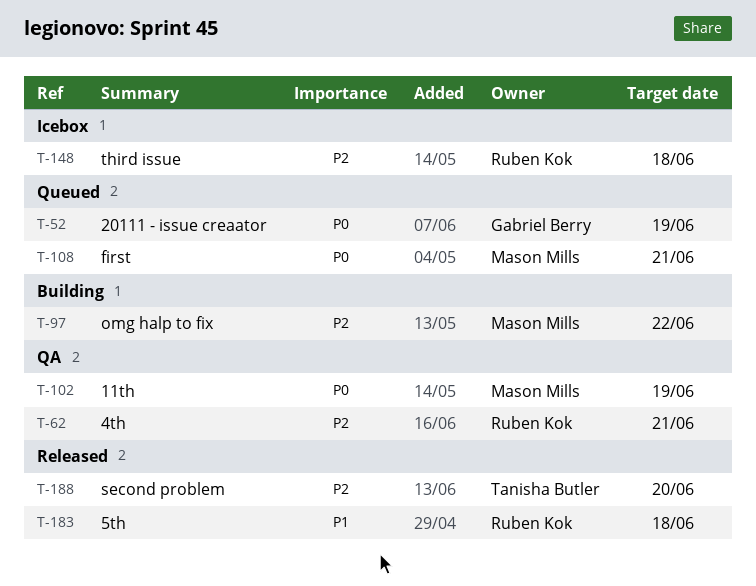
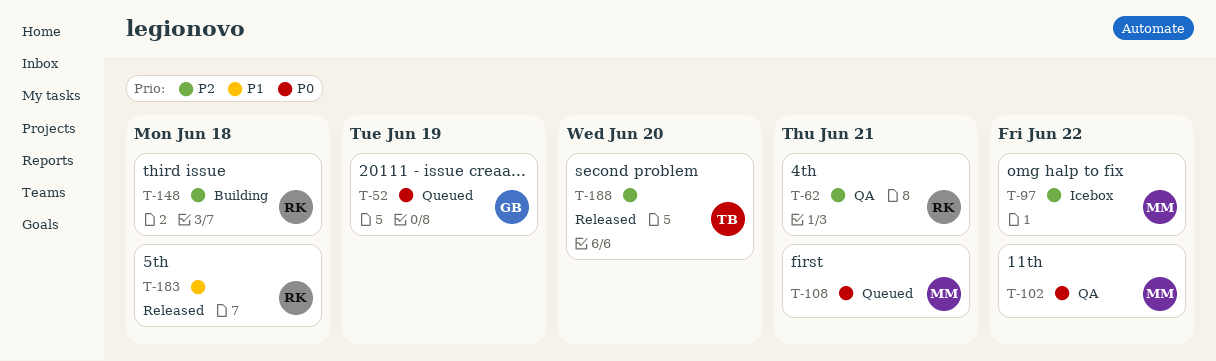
T-97, status: Building -> Icebox
T-102, due: Jun 19 -> Jun 22
T-148, status: Icebox -> Building

